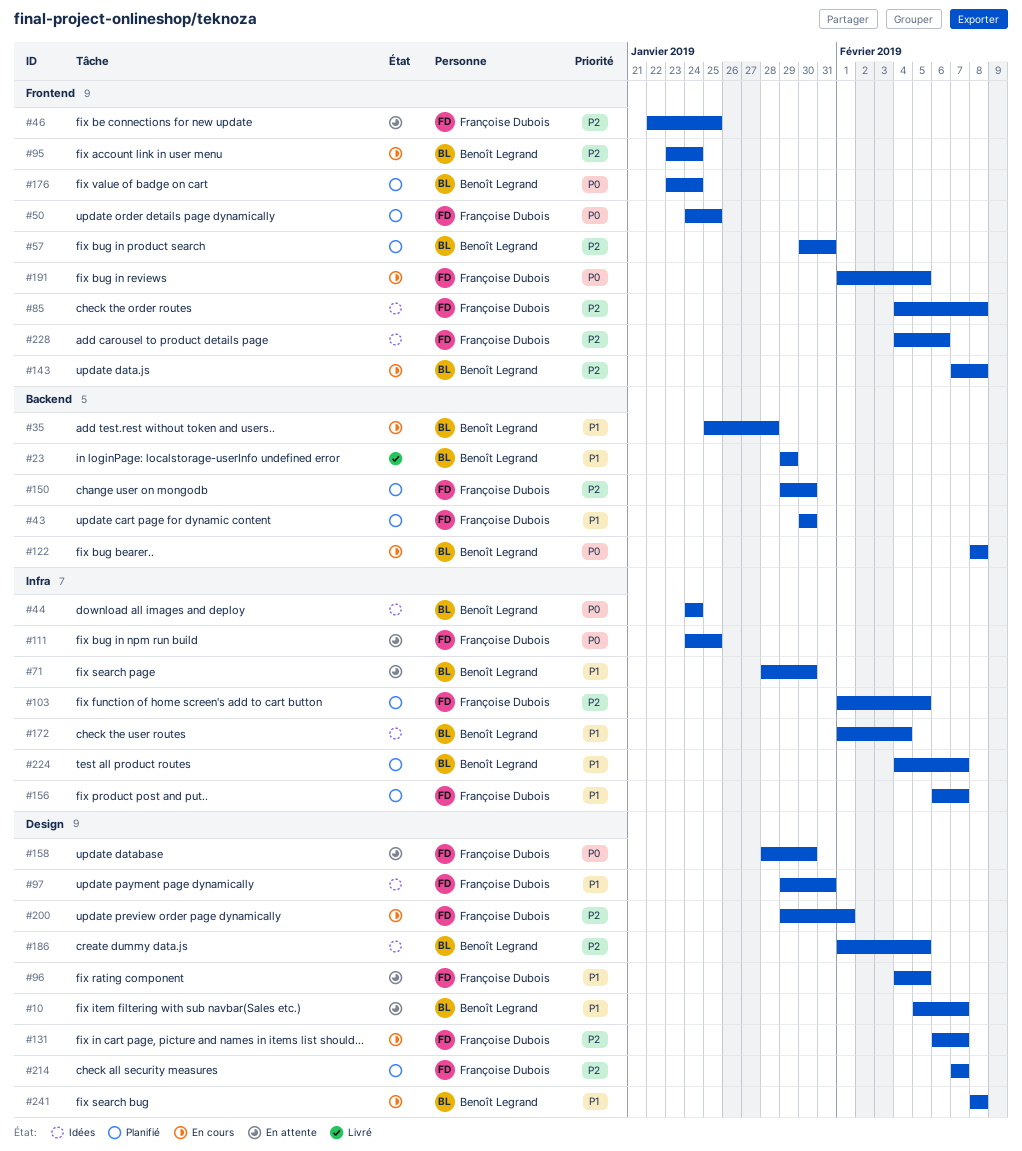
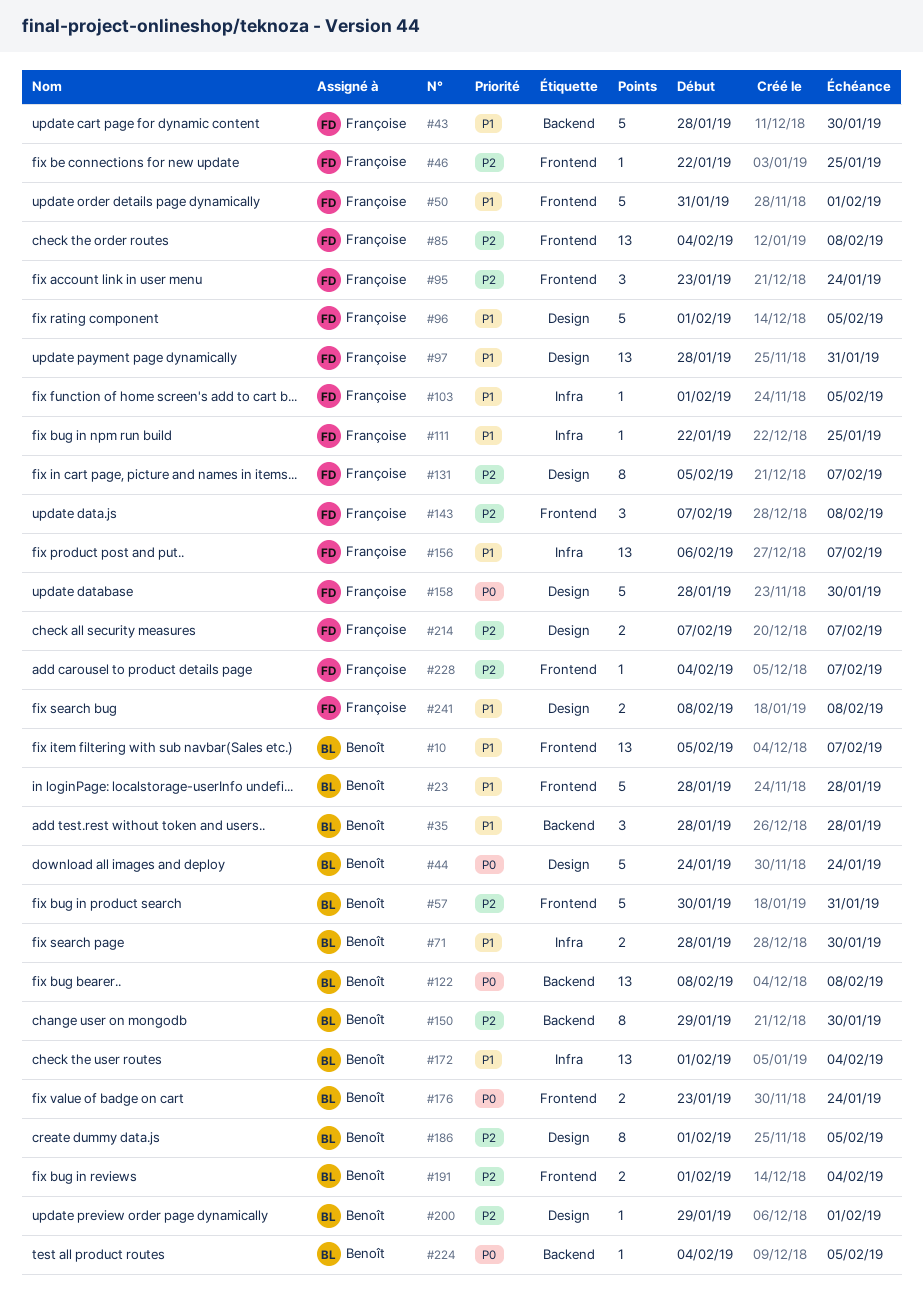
#10, label: Design -> Frontend
#23, label: Backend -> Frontend
#23, start: Jan 29 -> Jan 28
#23, due: Jan 29 -> Jan 28
#35, start: Jan 25 -> Jan 28
#43, start: Jan 30 -> Jan 28
#44, label: Infra -> Design
#50, priority: P0 -> P1
#50, start: Jan 24 -> Jan 31
#50, due: Jan 25 -> Feb 1
#95, owner: Benoît Legrand -> Françoise Dubois
#96, start: Feb 4 -> Feb 1
#97, start: Jan 29 -> Jan 28
#103, priority: P2 -> P1
#111, priority: P0 -> P1
#111, start: Jan 24 -> Jan 22
#131, start: Feb 6 -> Feb 5
#143, owner: Benoît Legrand -> Françoise Dubois
#150, owner: Françoise Dubois -> Benoît Legrand
#191, owner: Françoise Dubois -> Benoît Legrand
#191, priority: P0 -> P2
#191, due: Feb 5 -> Feb 4
#200, owner: Françoise Dubois -> Benoît Legrand
#224, priority: P1 -> P0
#224, label: Infra -> Backend
#224, due: Feb 7 -> Feb 5
#228, due: Feb 6 -> Feb 7
#241, owner: Benoît Legrand -> Françoise Dubois

